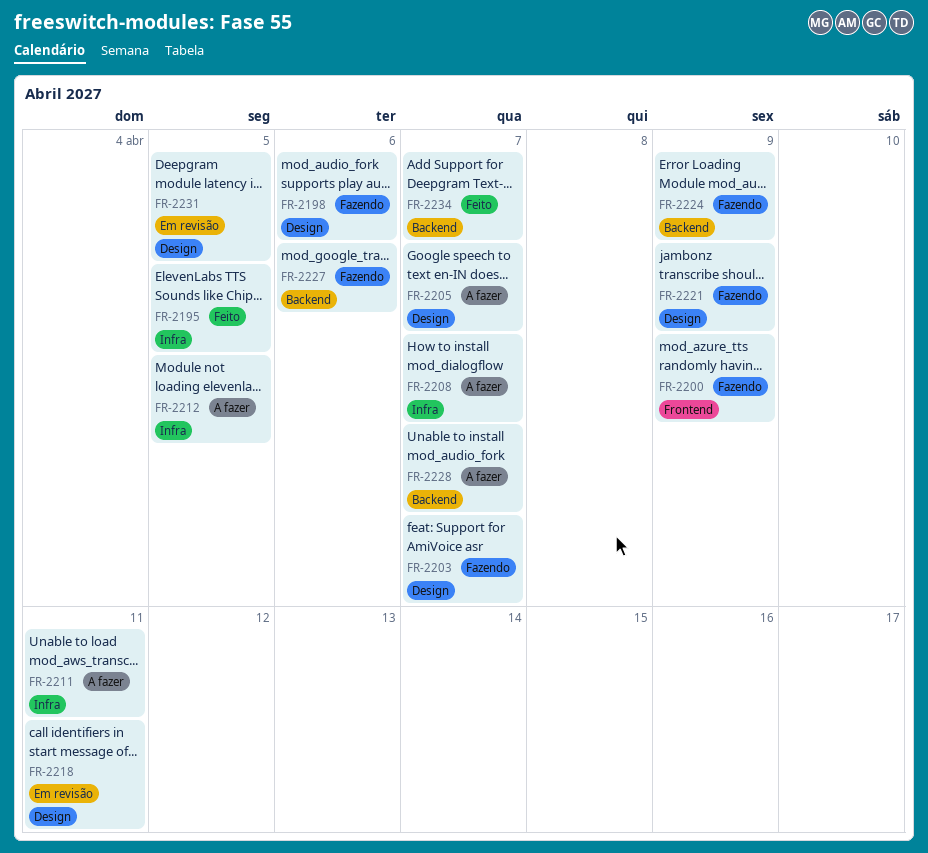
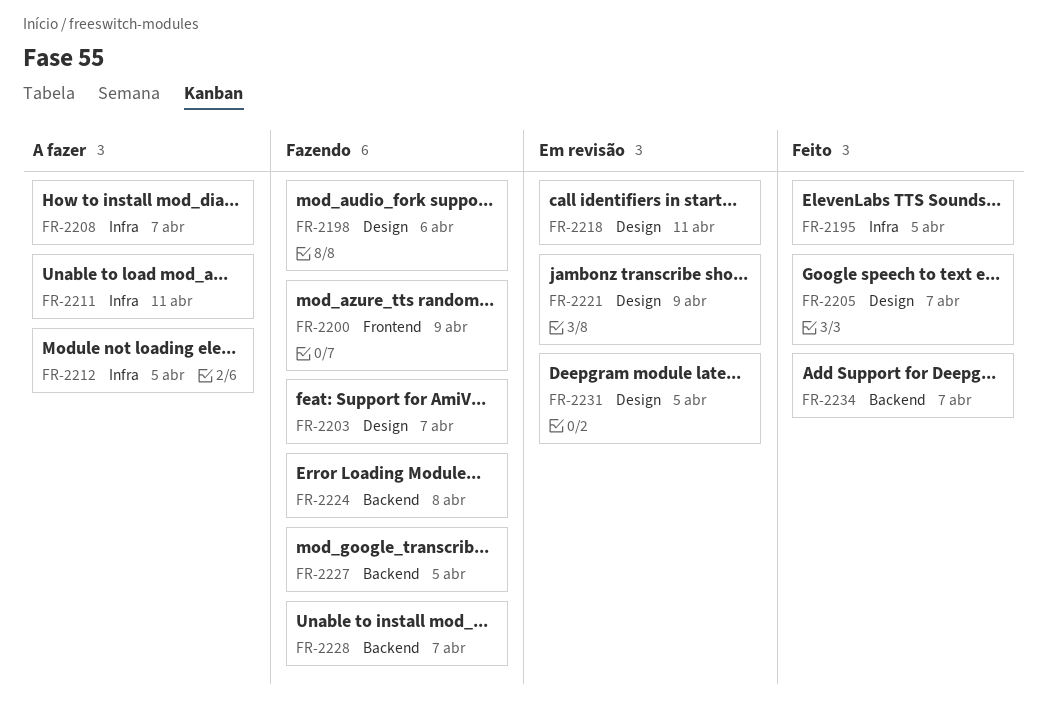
FR-2205, status: A fazer -> Feito
FR-2221, status: Fazendo -> Em revisão
FR-2224, due: Apr 9 -> Apr 8
FR-2227, due: Apr 6 -> Apr 5
FR-2228, status: A fazer -> Fazendo

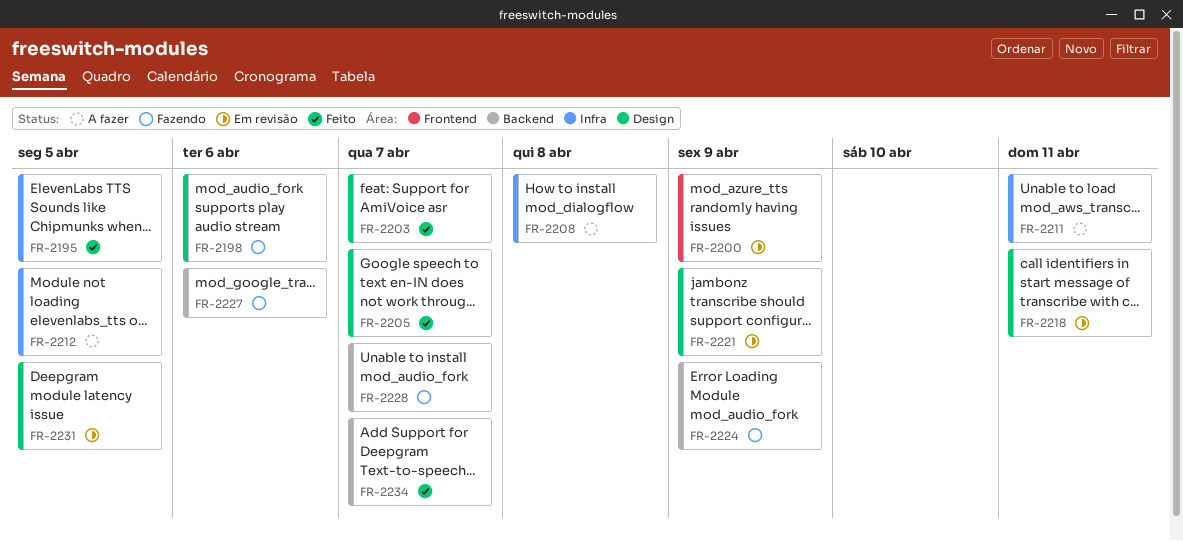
FR-2200, status: Fazendo -> Em revisão
FR-2203, status: Fazendo -> Feito
FR-2208, due: Apr 7 -> Apr 8
FR-2224, due: Apr 8 -> Apr 9
FR-2227, due: Apr 5 -> Apr 6

